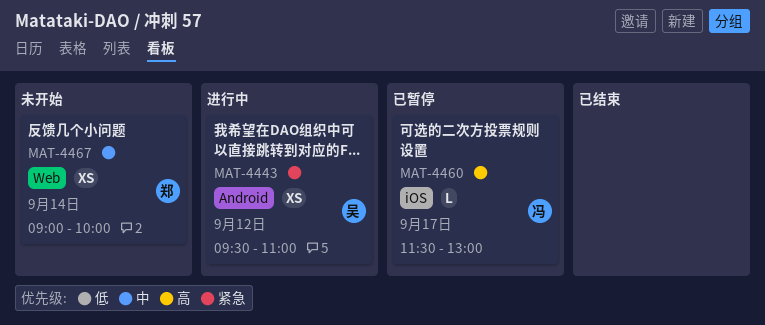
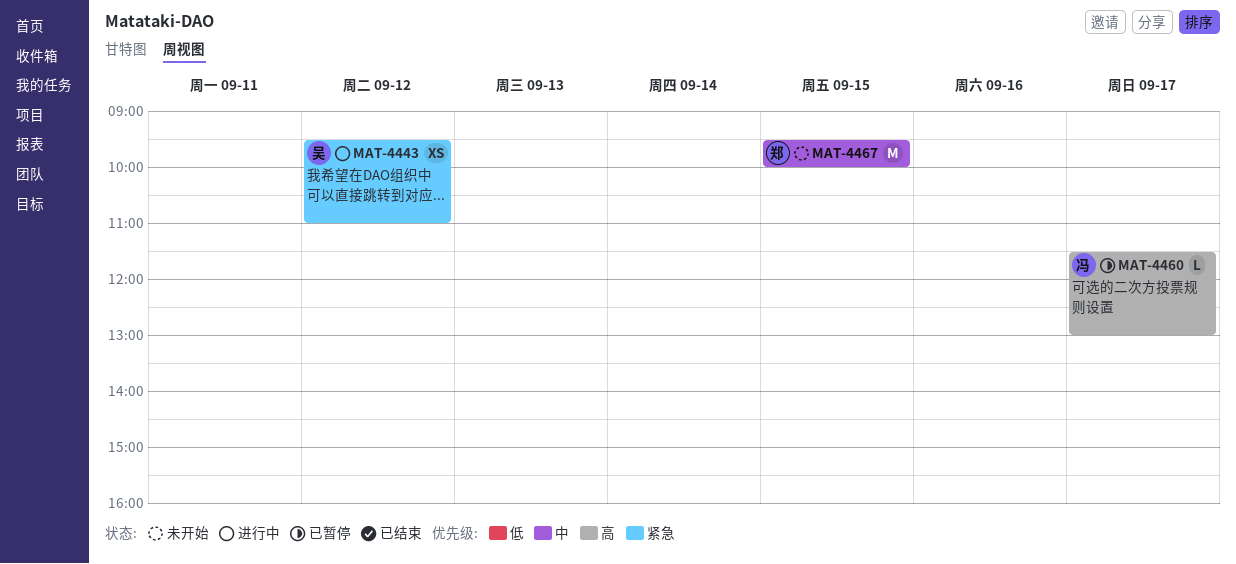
MAT-4467, estimate: XS -> M
MAT-4467, day: Sep 14 -> Sep 15
MAT-4467, begins: 09:00 -> 09:30

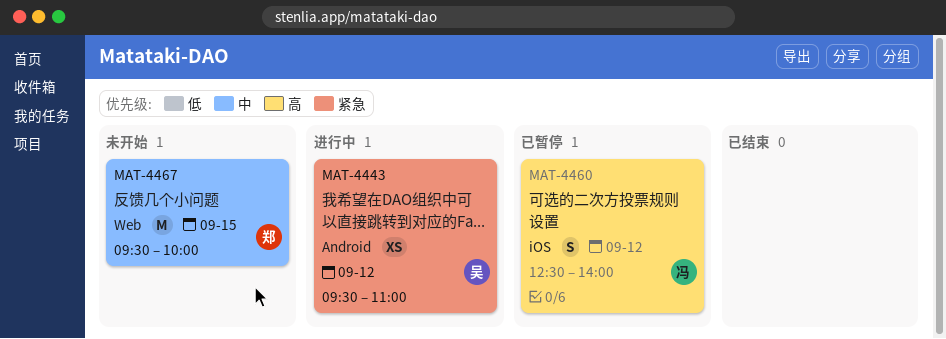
MAT-4460, estimate: L -> S
MAT-4460, day: Sep 17 -> Sep 12
MAT-4460, begins: 11:30 -> 12:30
MAT-4460, ends: 13:00 -> 14:00

